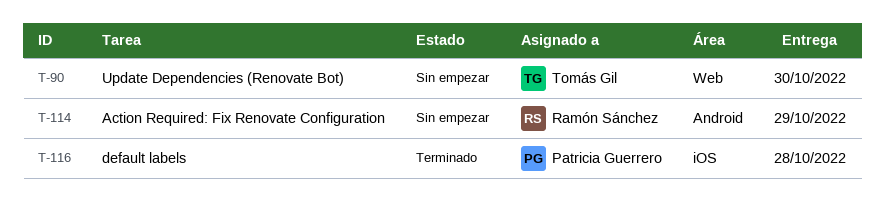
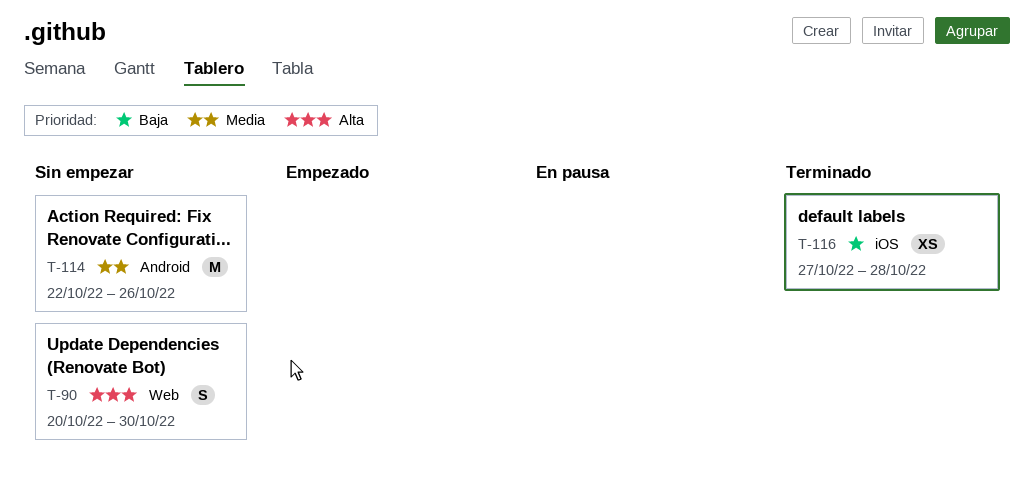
T-114, due: Oct 29 -> Oct 26

